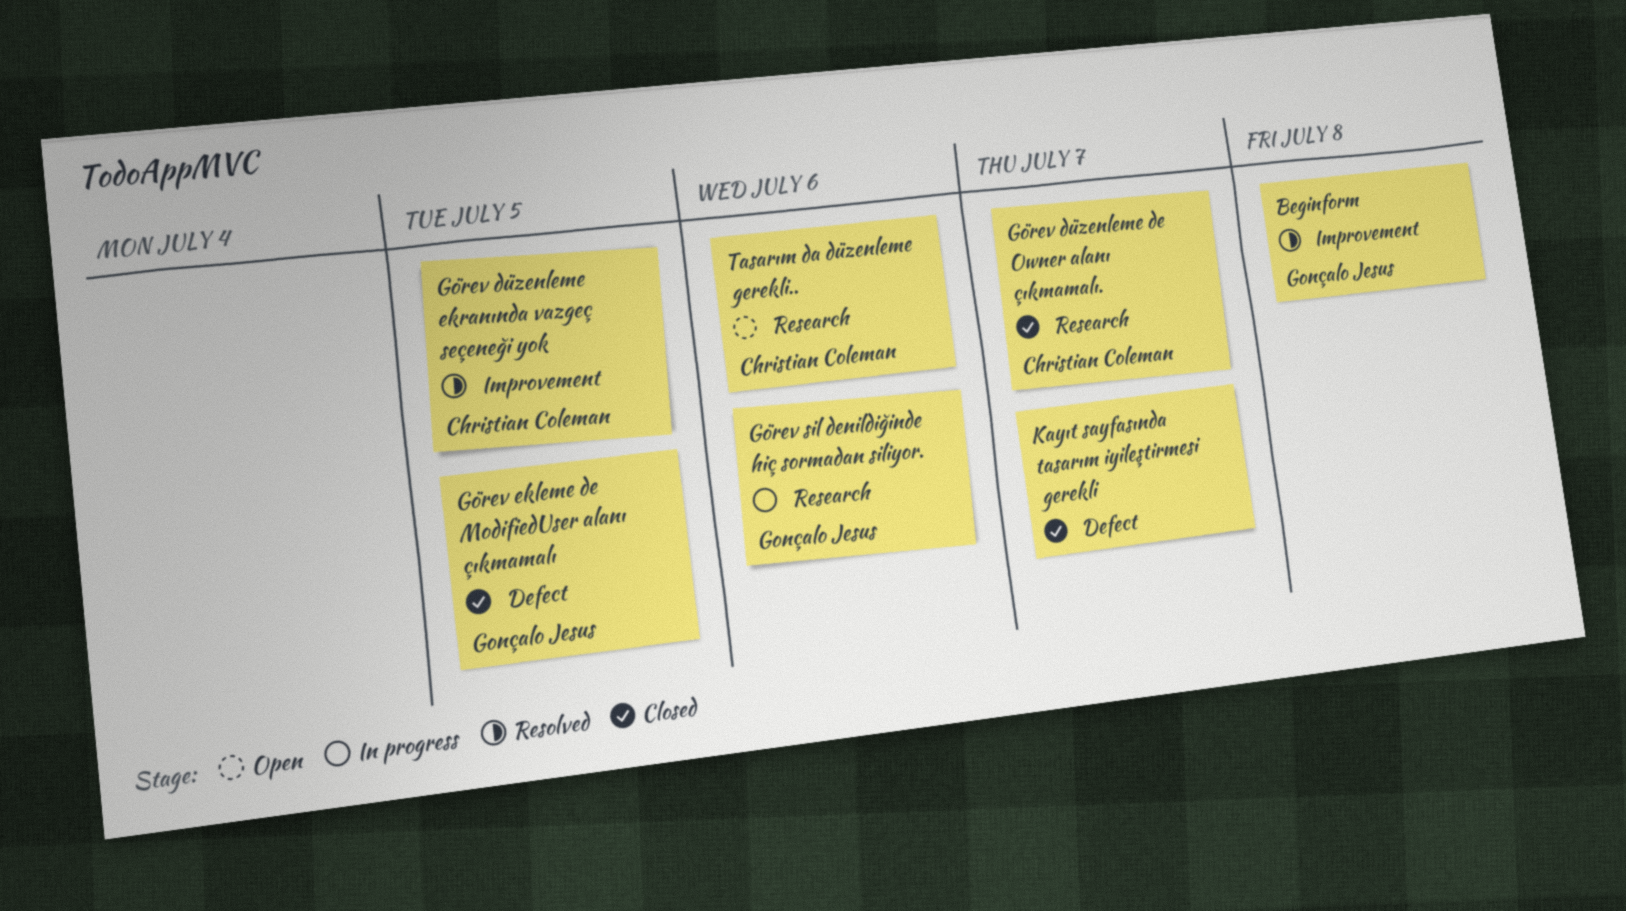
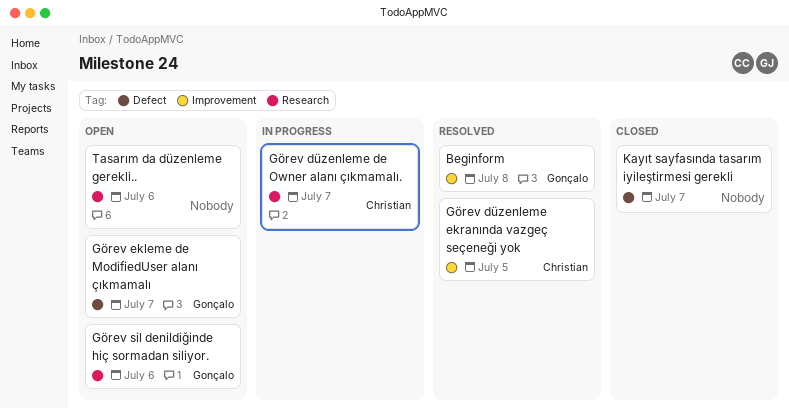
Görev düzenleme de Owner alanı çıkmamalı., status: Closed -> In progress
Görev ekleme de ModifiedUser alanı çıkmamalı, status: Closed -> Open
Görev ekleme de ModifiedUser alanı çıkmamalı, due: Jul 5 -> Jul 7
Görev sil denildiğinde hiç sormadan siliyor., status: In progress -> Open
Tasarım da düzenleme gerekli.., owner: Christian Coleman -> none

